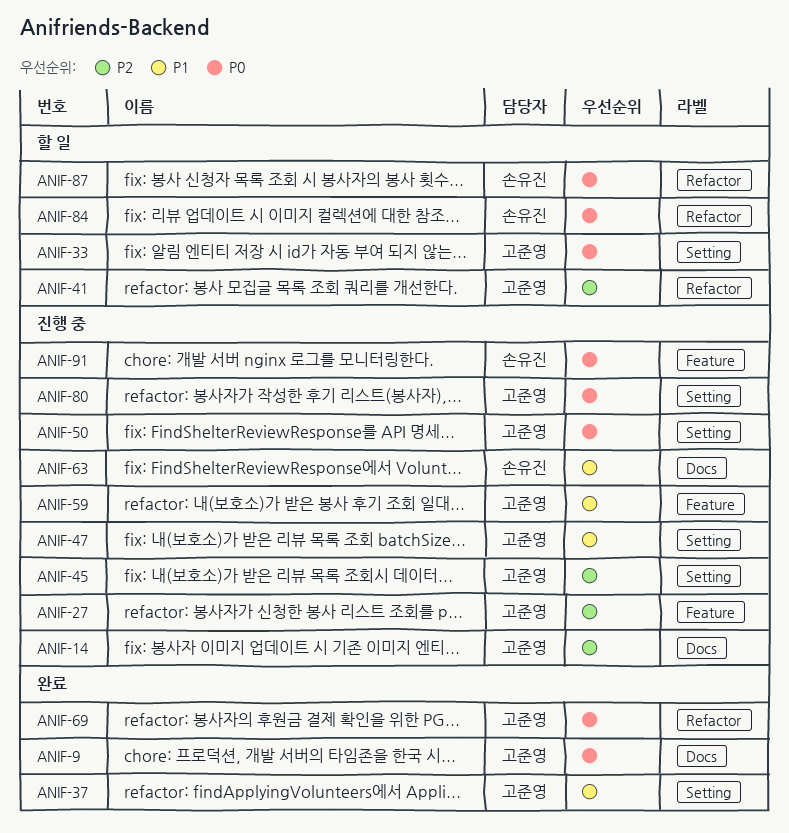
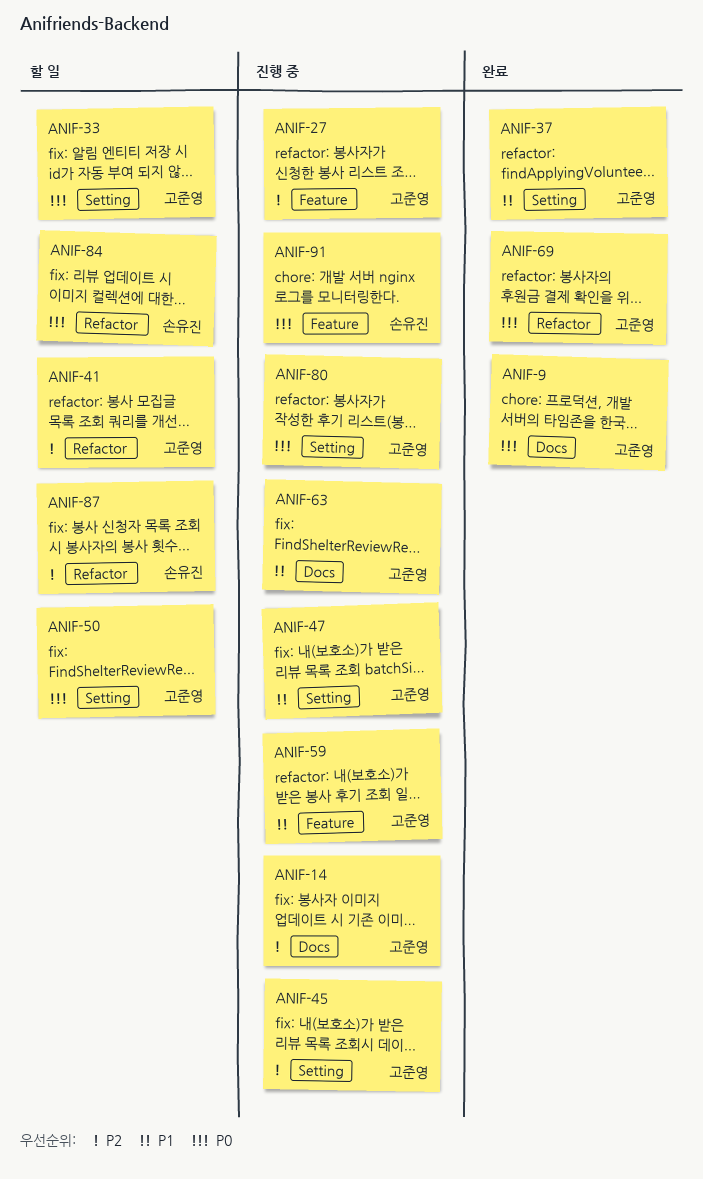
ANIF-50, status: 진행 중 -> 할 일
ANIF-63, owner: 손유진 -> 고준영
ANIF-87, priority: P0 -> P2

